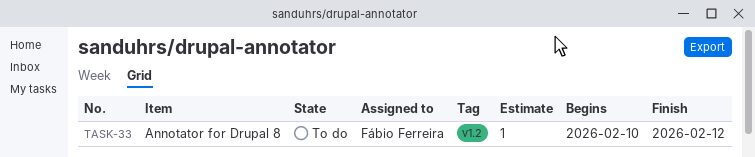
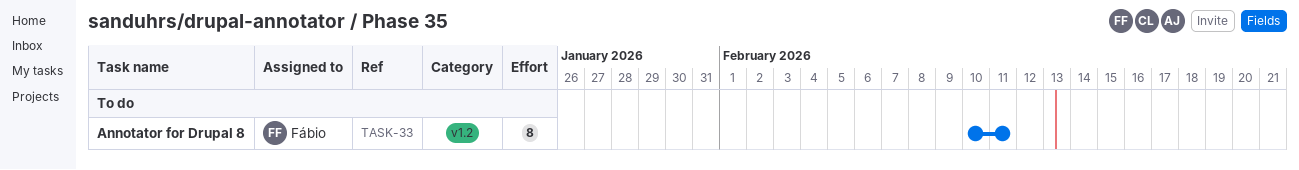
TASK-33, estimate: 1 -> 8
TASK-33, due: Feb 12 -> Feb 11

